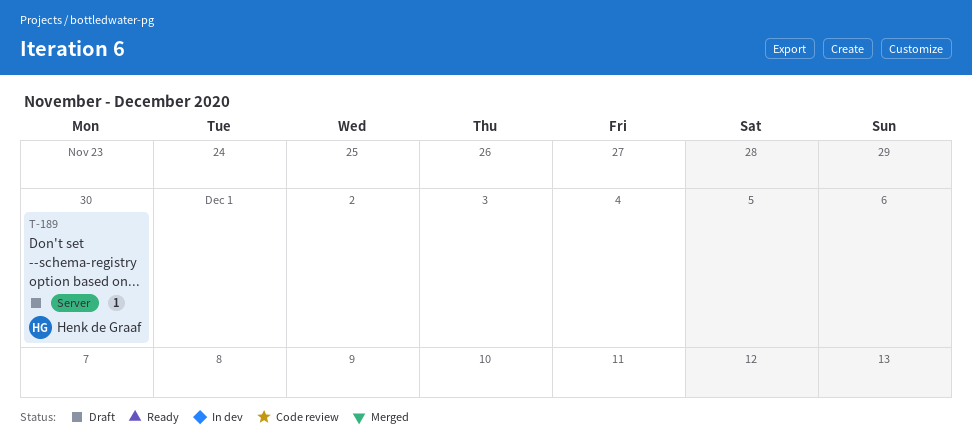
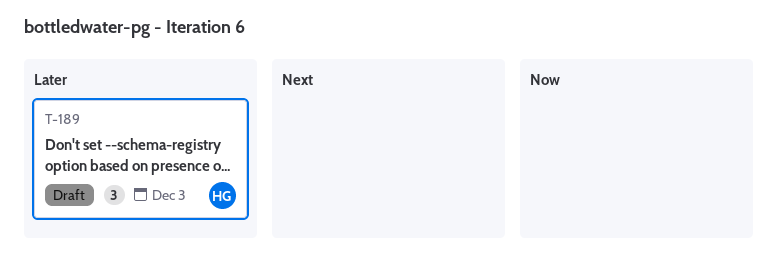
T-189, estimate: 1 -> 3
T-189, due: Nov 30 -> Dec 3

